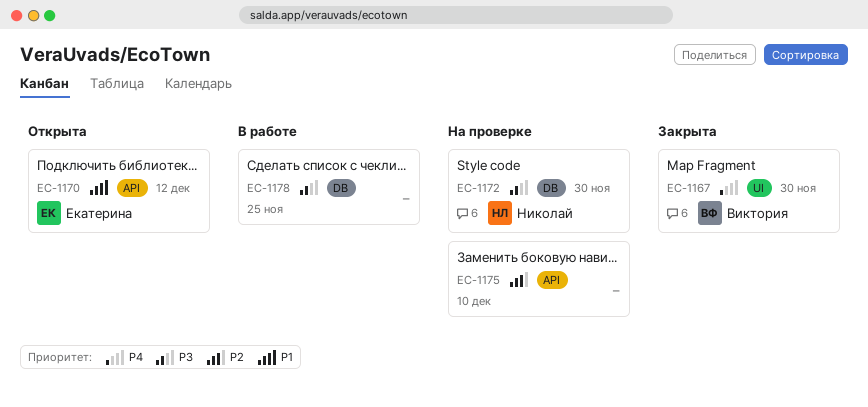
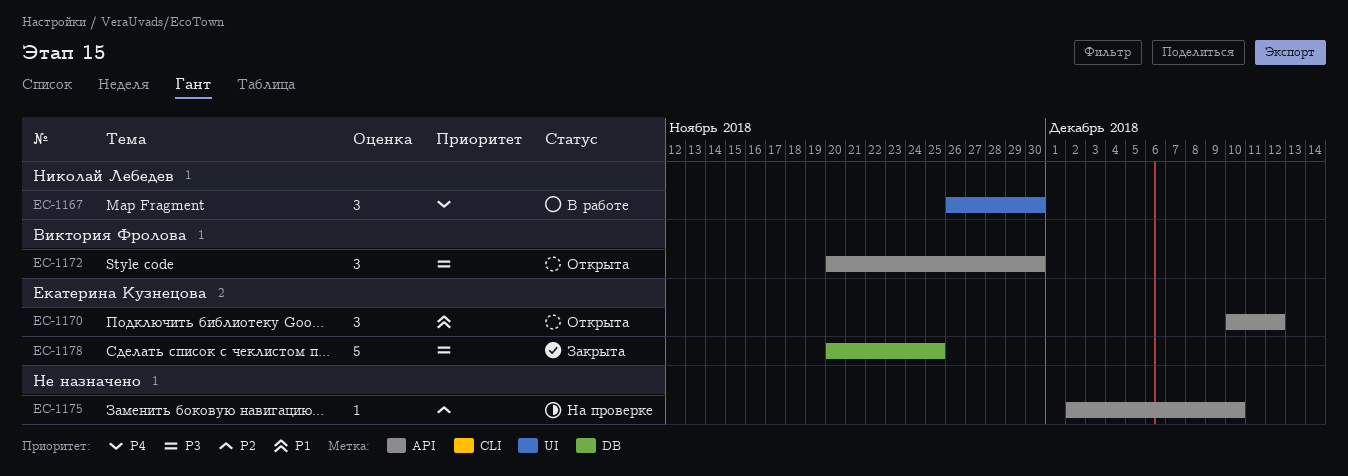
EC-1167, status: Закрыта -> В работе
EC-1167, owner: Виктория Фролова -> Николай Лебедев
EC-1172, status: На проверке -> Открыта
EC-1172, owner: Николай Лебедев -> Виктория Фролова
EC-1172, label: DB -> API
EC-1178, status: В работе -> Закрыта
EC-1178, owner: none -> Екатерина Кузнецова

